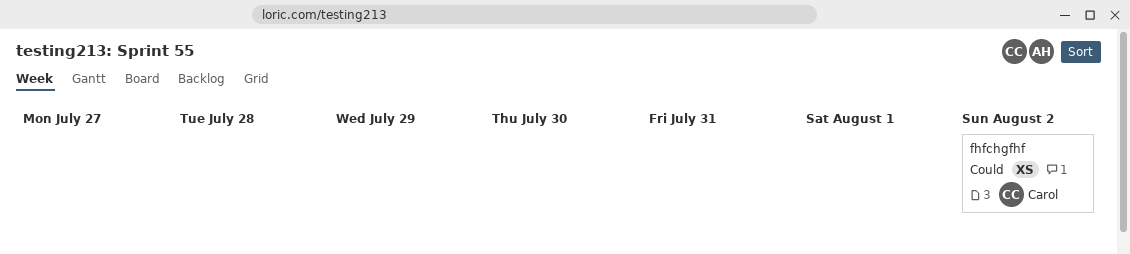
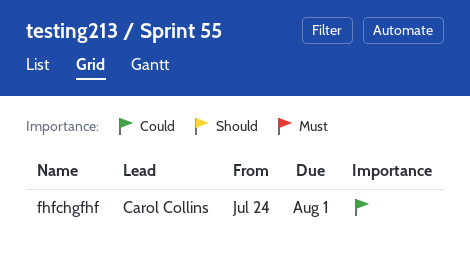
fhfchgfhf, due: Aug 2 -> Aug 1

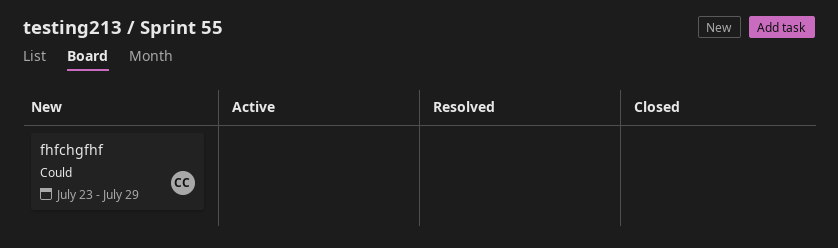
fhfchgfhf, start: Jul 24 -> Jul 23
fhfchgfhf, due: Aug 1 -> Jul 29

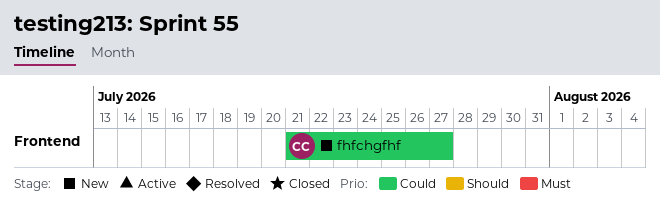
fhfchgfhf, start: Jul 23 -> Jul 21
fhfchgfhf, due: Jul 29 -> Jul 27

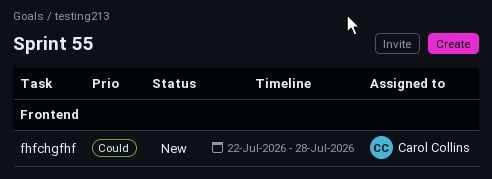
fhfchgfhf, start: Jul 21 -> Jul 22
fhfchgfhf, due: Jul 27 -> Jul 28

